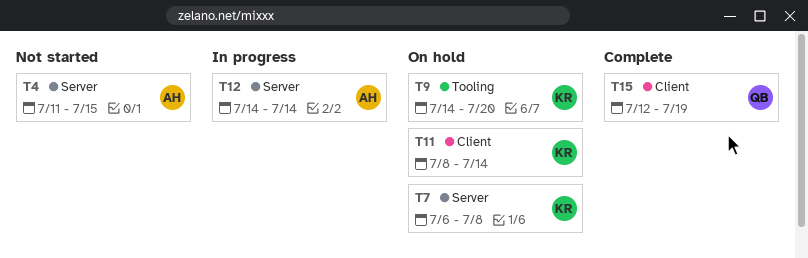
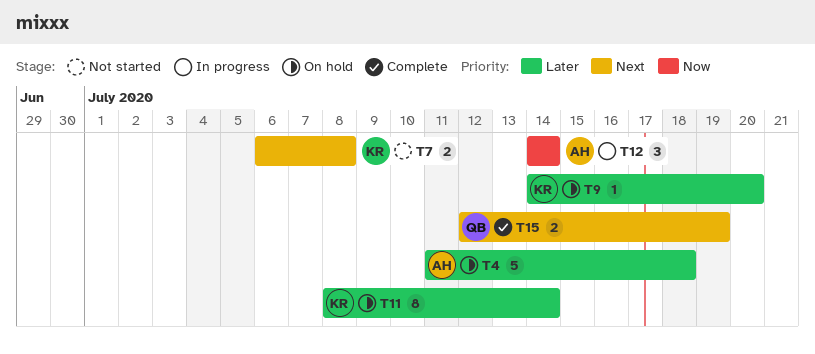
T4, status: Not started -> On hold
T4, due: Jul 15 -> Jul 18
T7, status: On hold -> Not started

